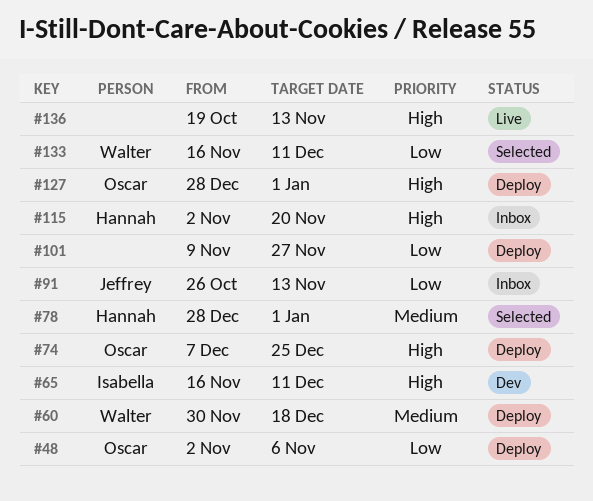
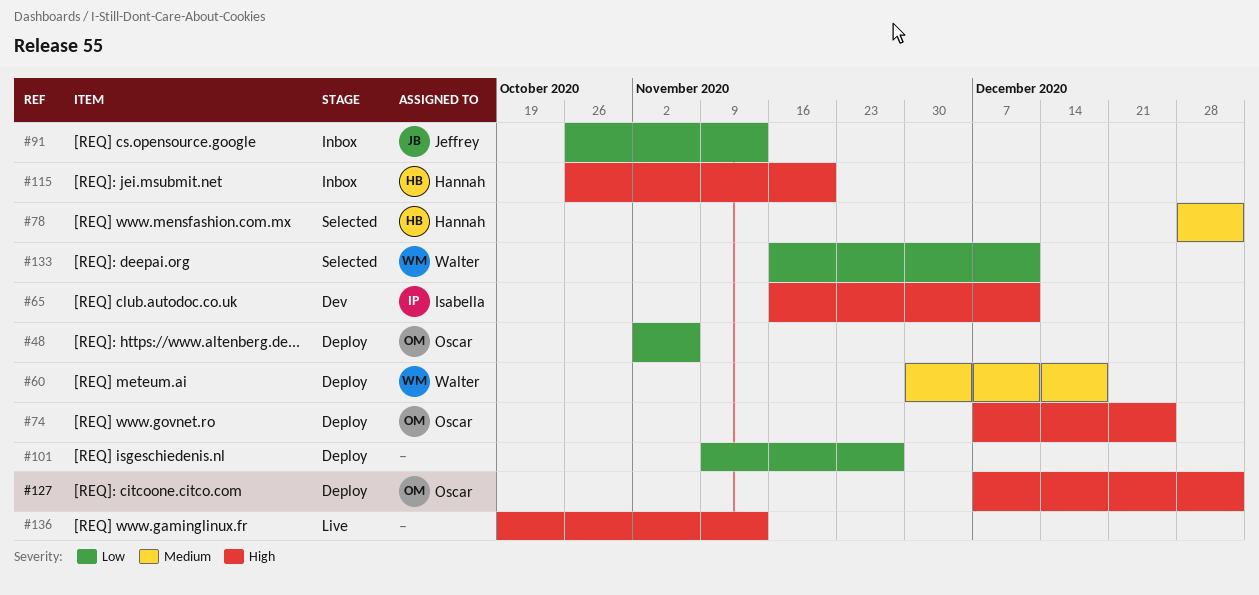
#115, start: Nov 2 -> Oct 26
#127, start: Dec 28 -> Dec 7

